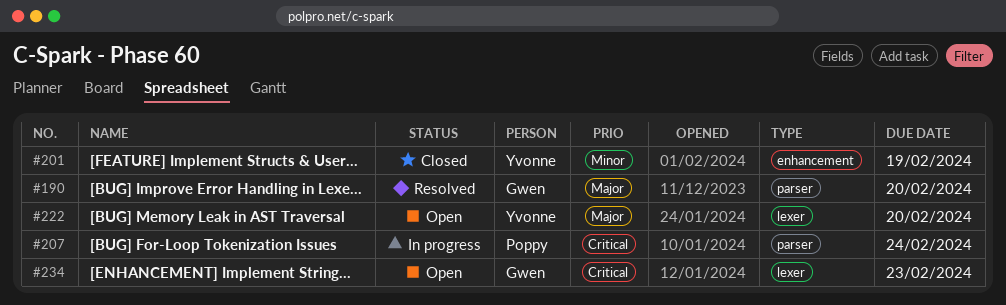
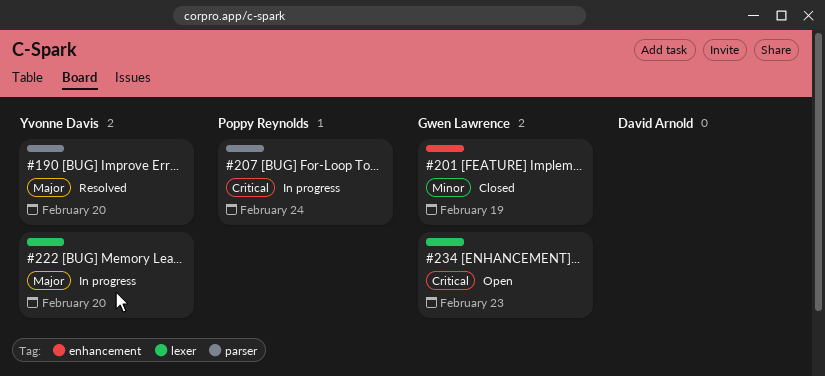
#190, owner: Gwen Lawrence -> Yvonne Davis
#201, owner: Yvonne Davis -> Gwen Lawrence
#222, status: Open -> In progress

